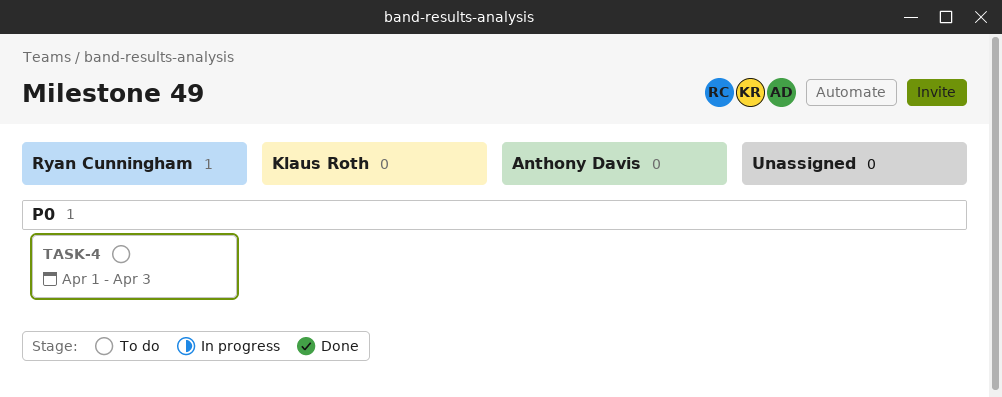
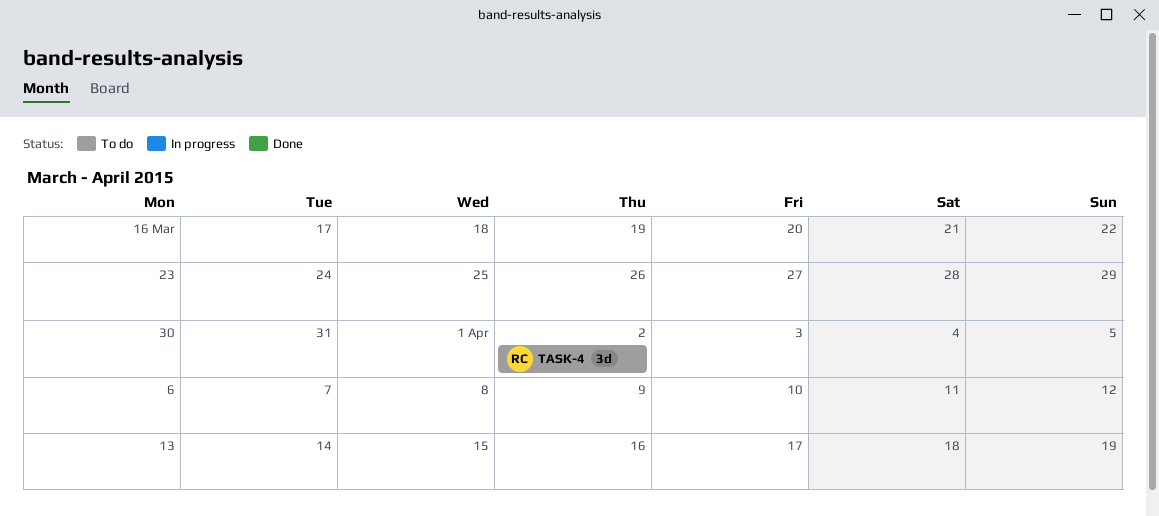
TASK-4, start: Apr 1 -> Apr 2
TASK-4, due: Apr 3 -> Apr 2

